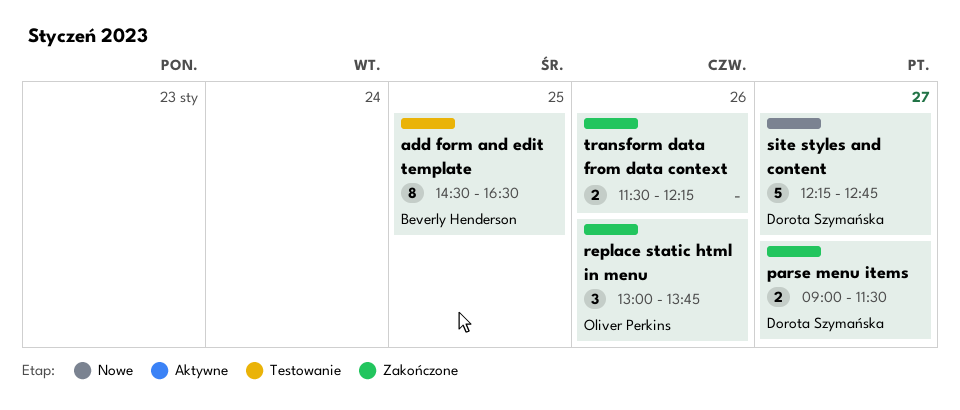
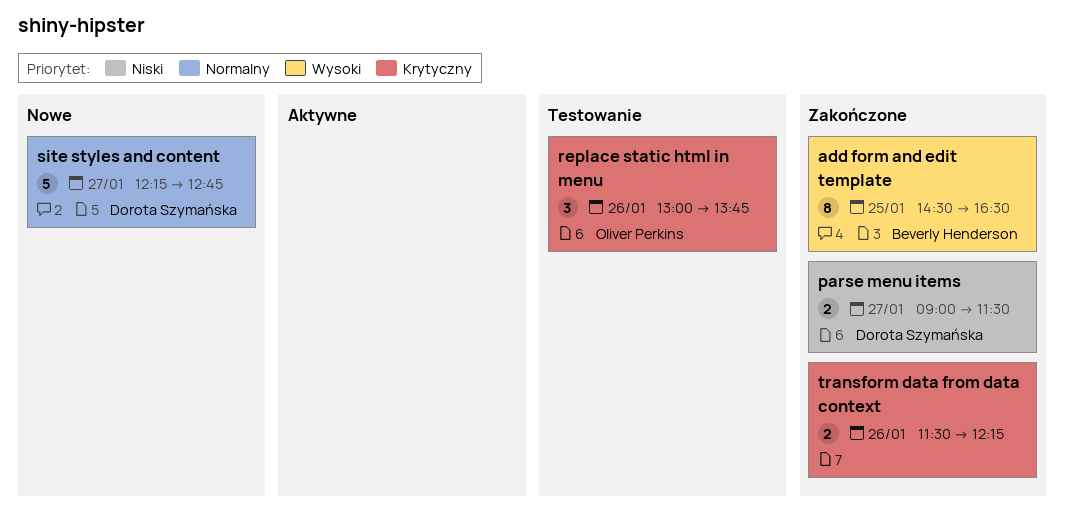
add form and edit template, status: Testowanie -> Zakończone
replace static html in menu, status: Zakończone -> Testowanie

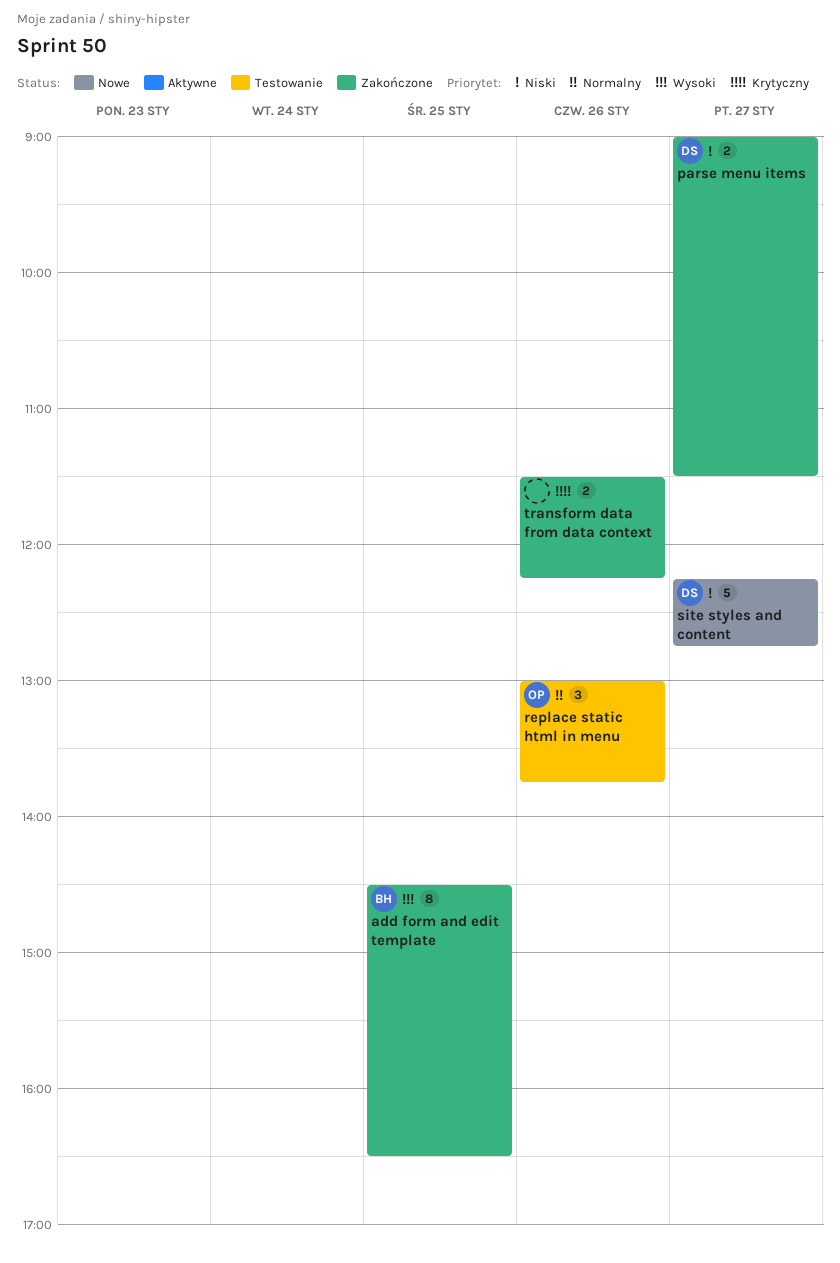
replace static html in menu, priority: Krytyczny -> Normalny
site styles and content, priority: Normalny -> Niski

